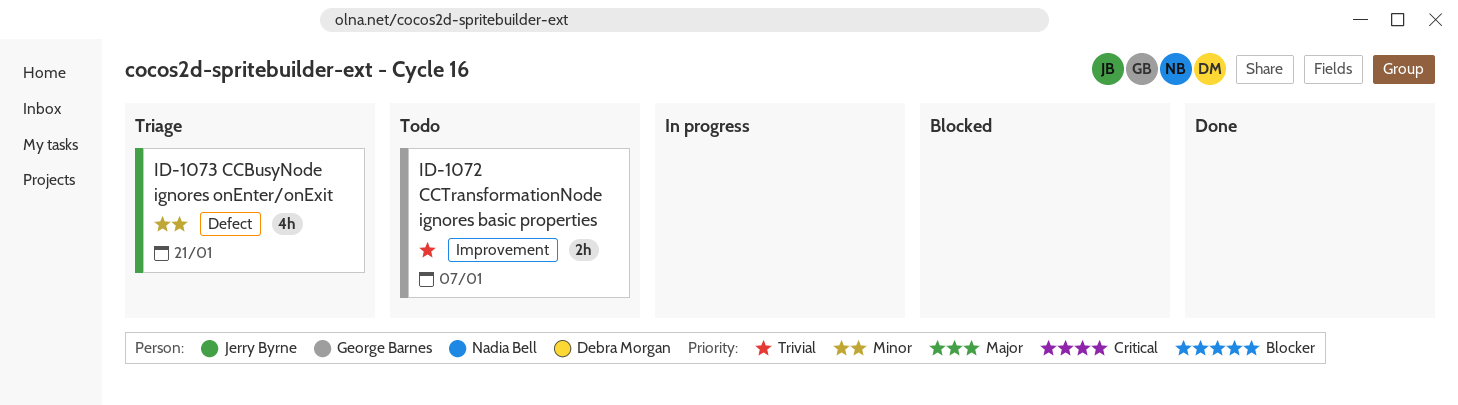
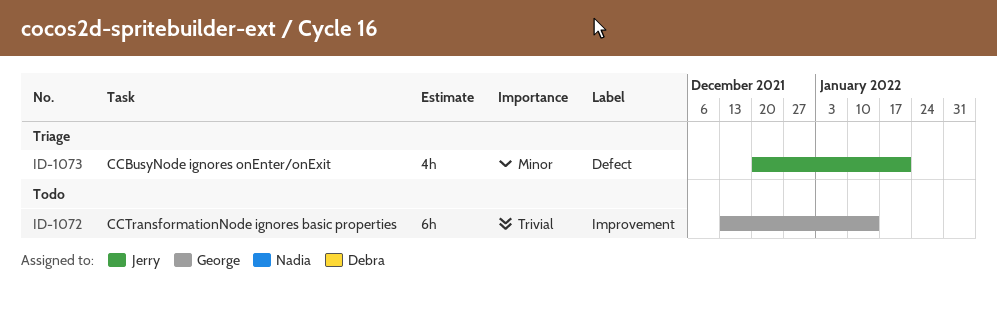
ID-1072, estimate: 2h -> 6h
ID-1072, due: Jan 7 -> Jan 14

